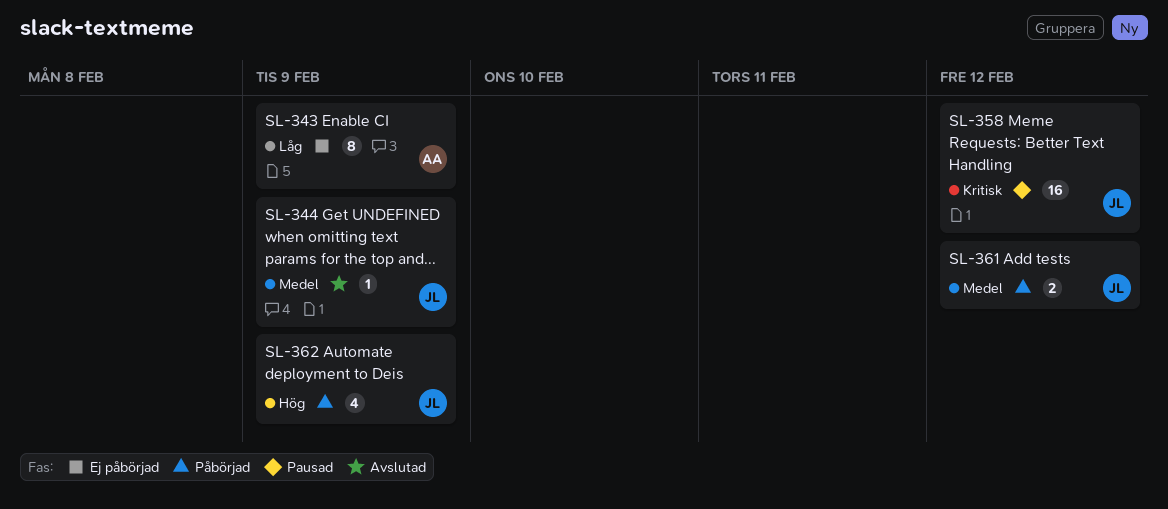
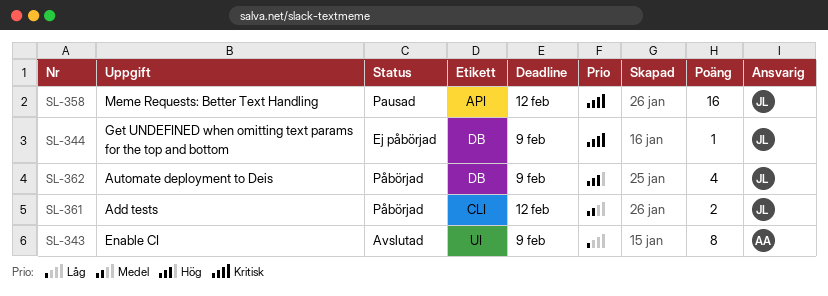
SL-343, status: Ej påbörjad -> Avslutad
SL-344, status: Avslutad -> Ej påbörjad
SL-344, priority: Medel -> Kritisk

